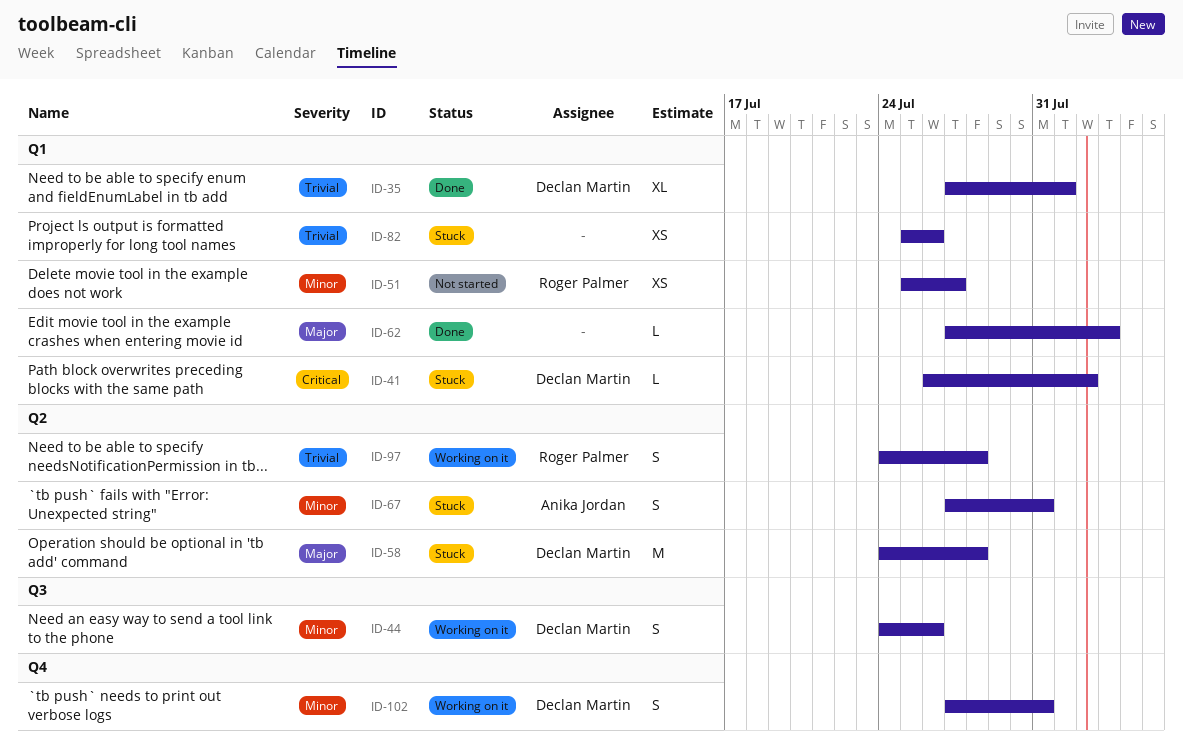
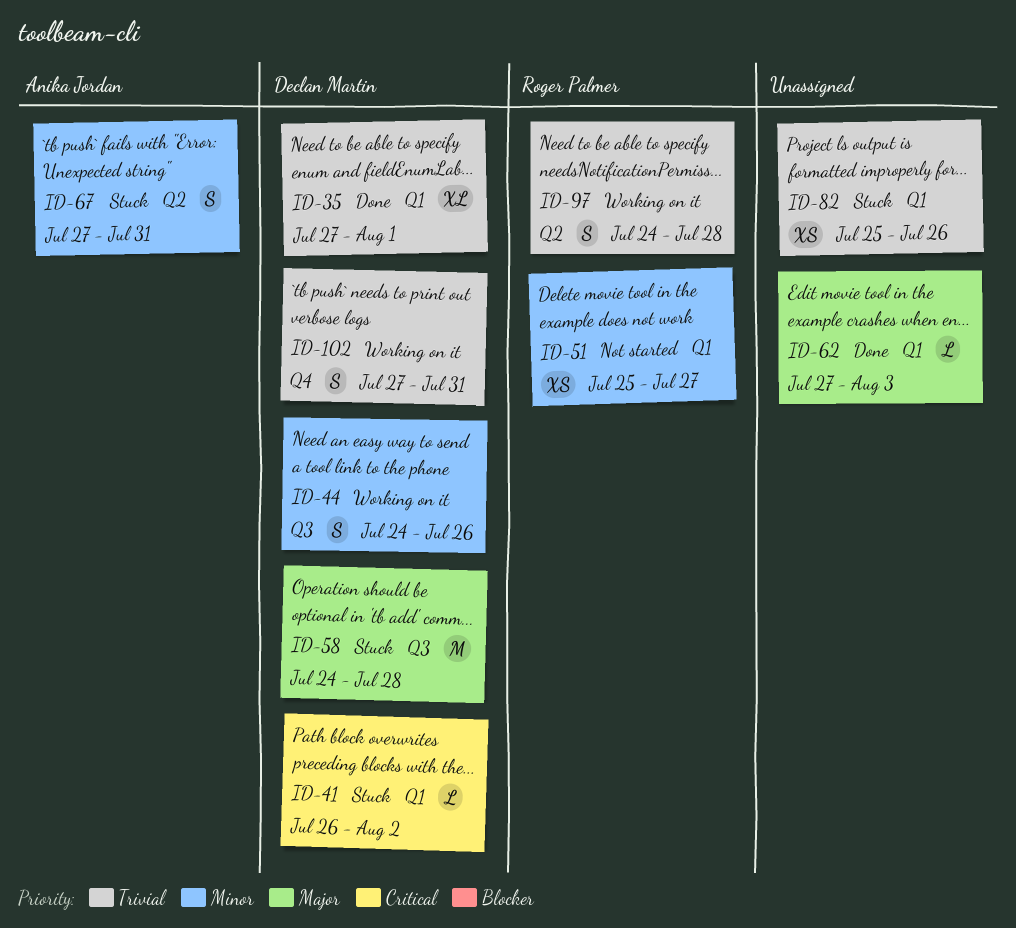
ID-58, label: Q2 -> Q3
ID-102, priority: Minor -> Trivial

